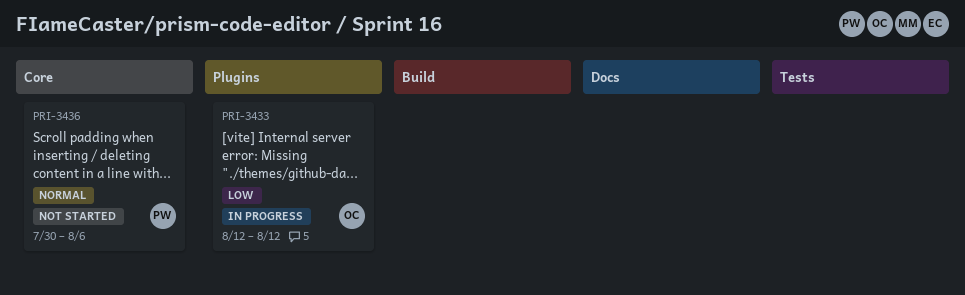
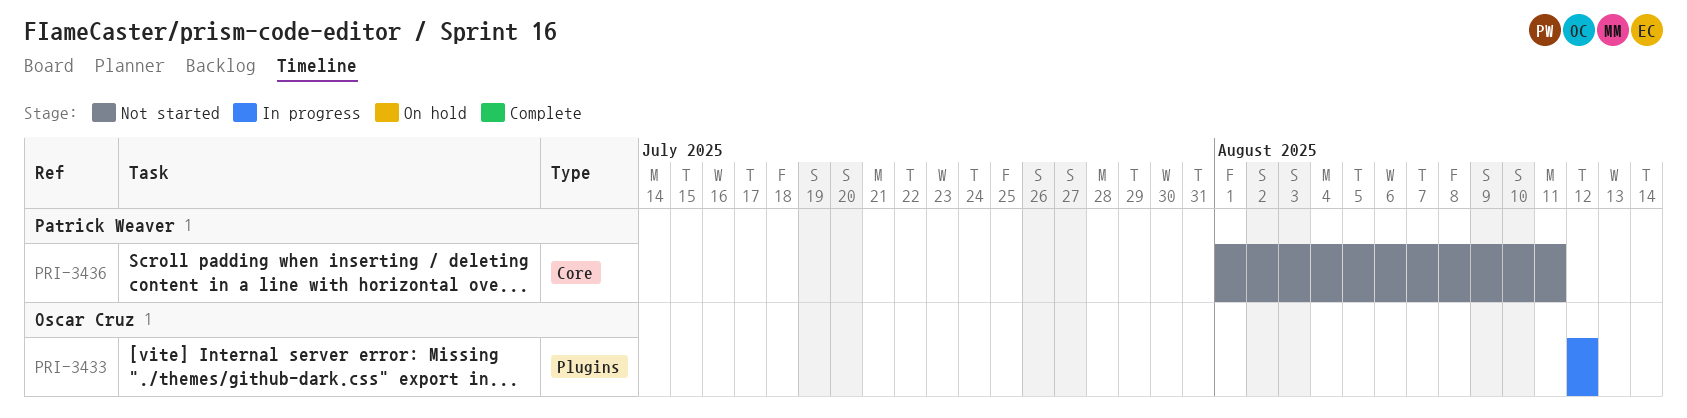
PRI-3436, start: Jul 30 -> Aug 1
PRI-3436, due: Aug 6 -> Aug 11

